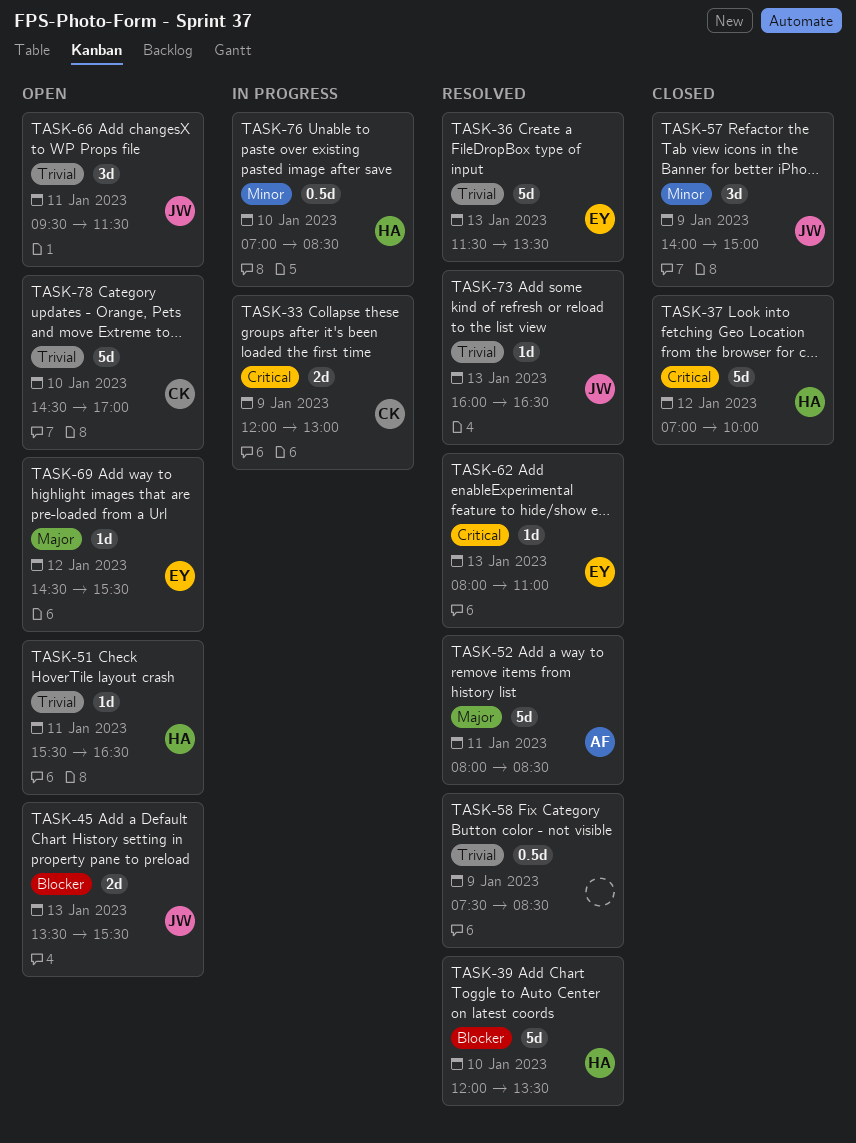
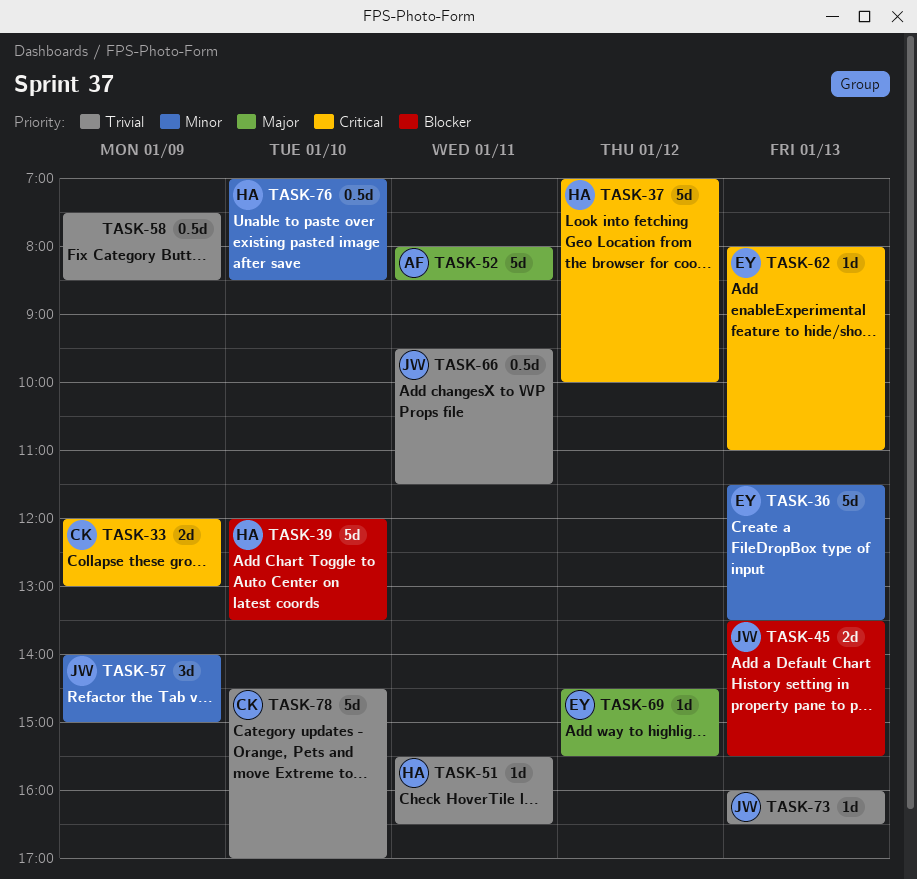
TASK-36, priority: Trivial -> Minor
TASK-66, estimate: 3d -> 0.5d

